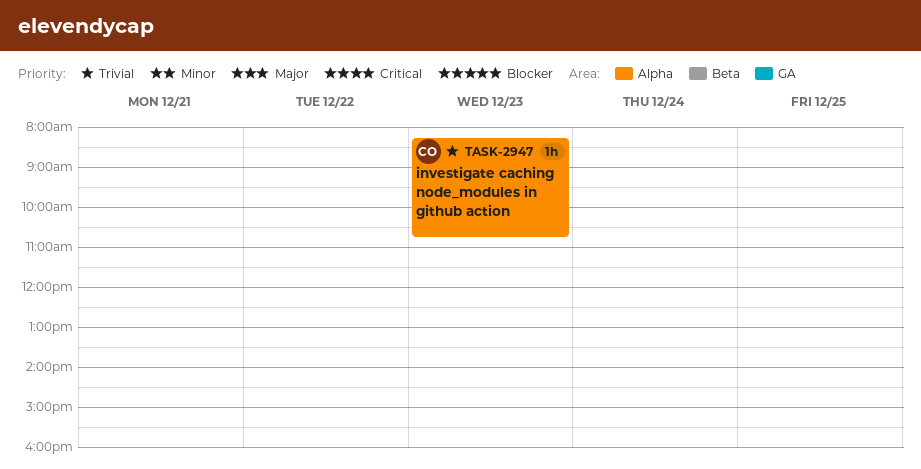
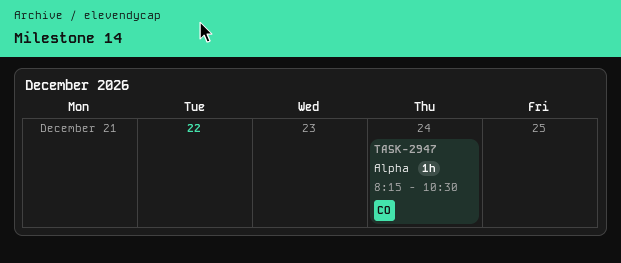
TASK-2947, day: Dec 23 -> Dec 24
TASK-2947, ends: 10:45 -> 10:30

